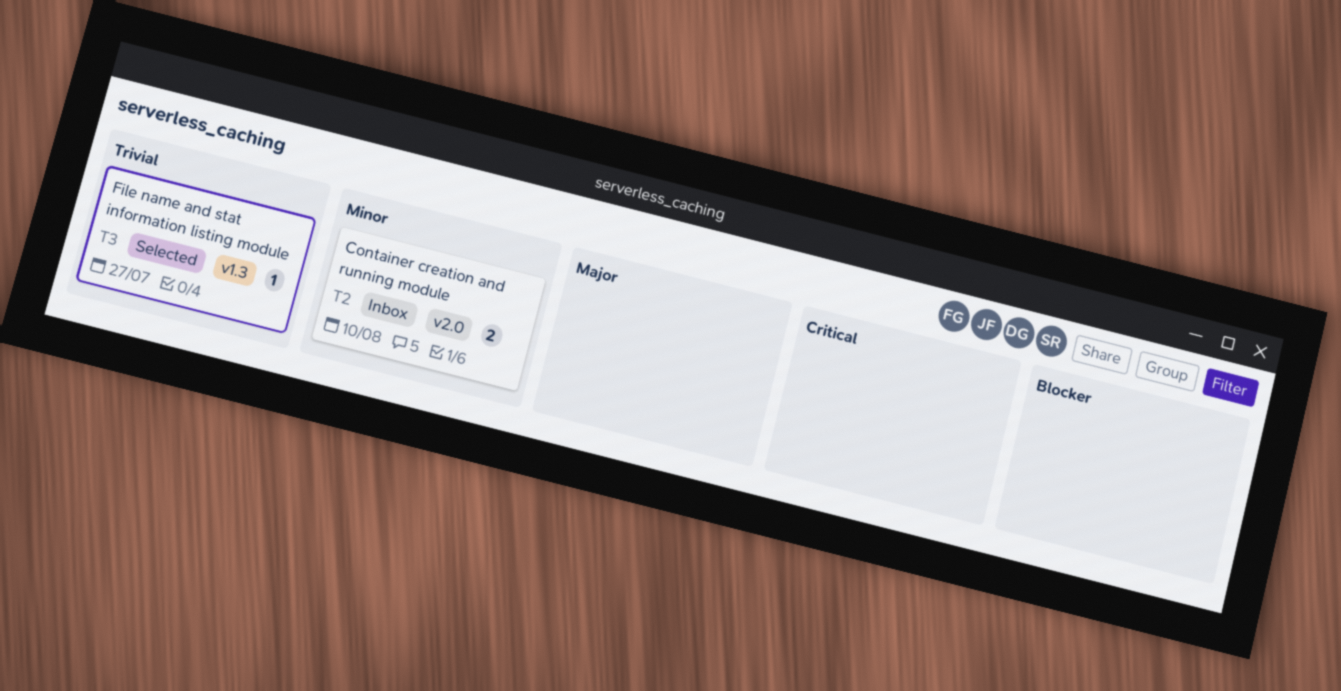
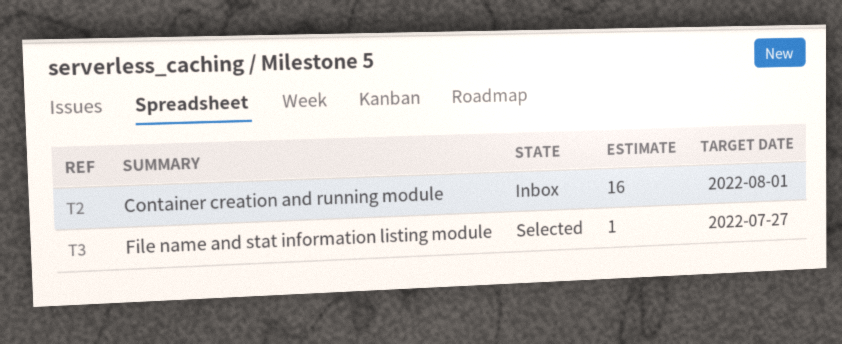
T2, estimate: 2 -> 16
T2, due: Aug 10 -> Aug 1

